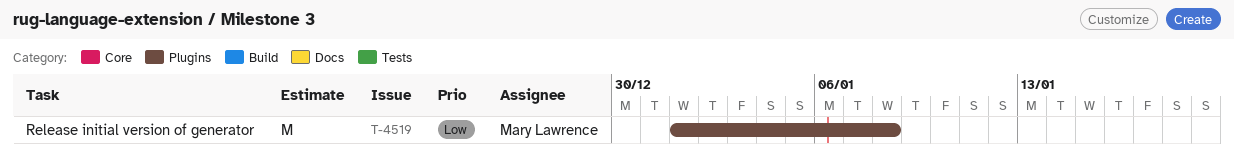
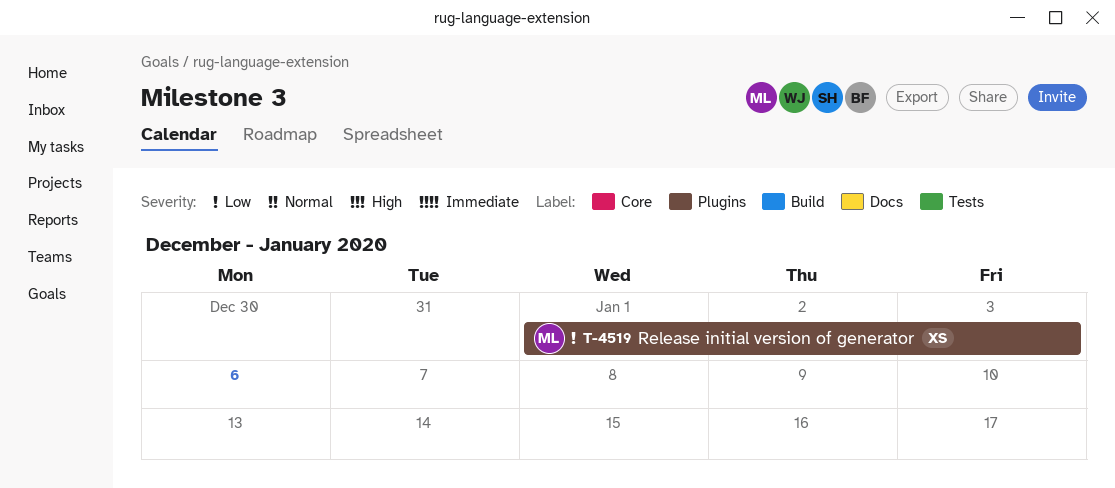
T-4519, estimate: M -> XS
T-4519, due: Jan 8 -> Jan 3

